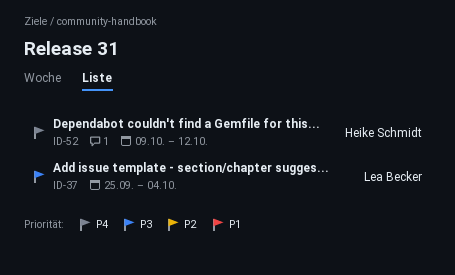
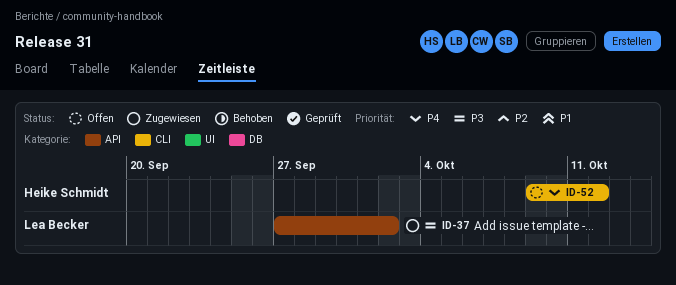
ID-37, start: Sep 25 -> Sep 27
ID-37, due: Oct 4 -> Oct 2

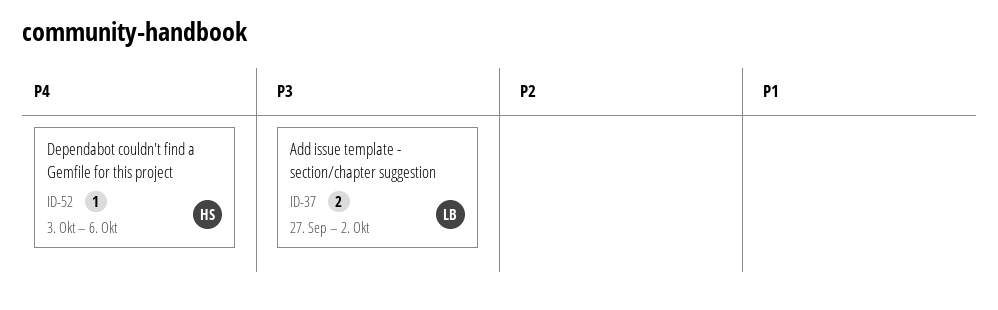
ID-52, start: Oct 9 -> Oct 3
ID-52, due: Oct 12 -> Oct 6

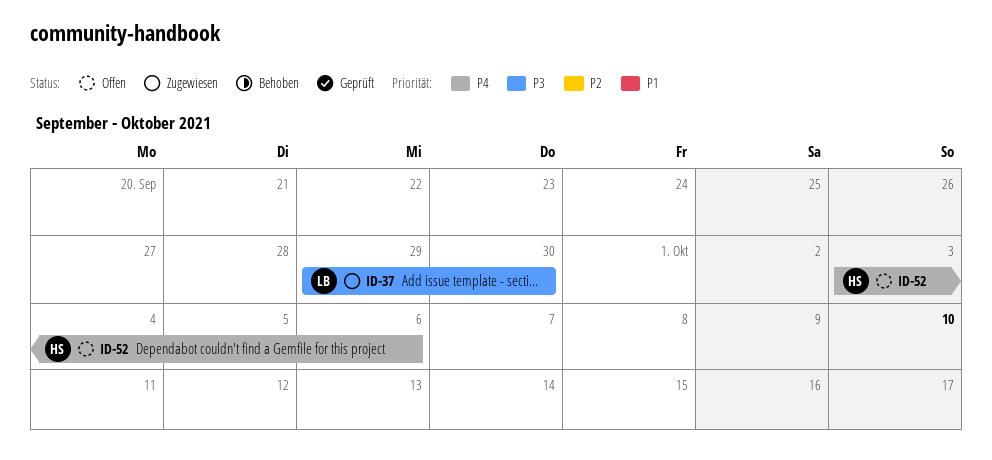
ID-37, start: Sep 27 -> Sep 29
ID-37, due: Oct 2 -> Sep 30

